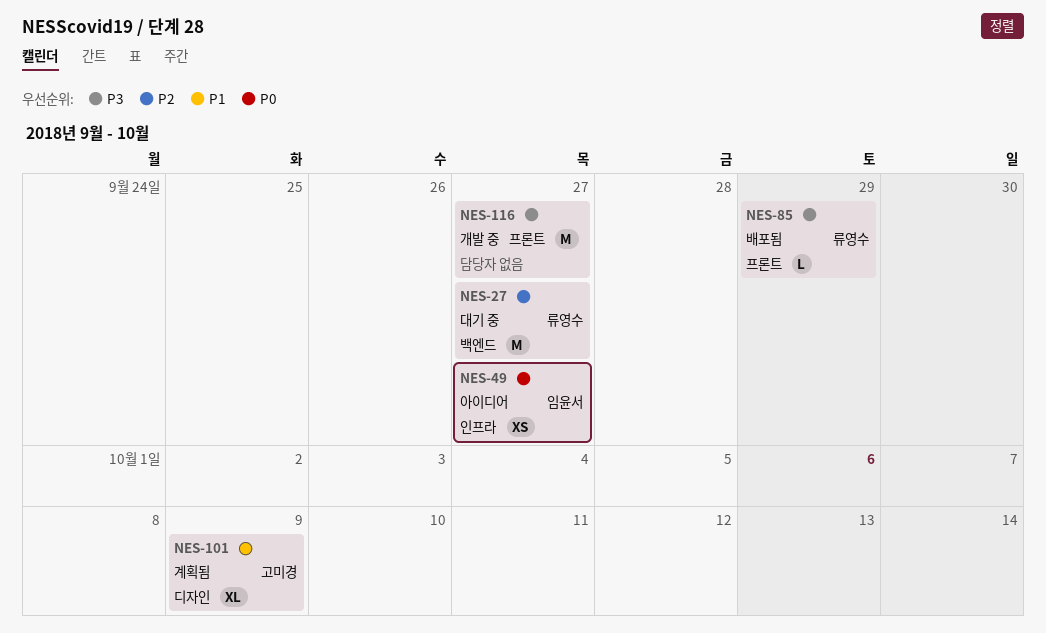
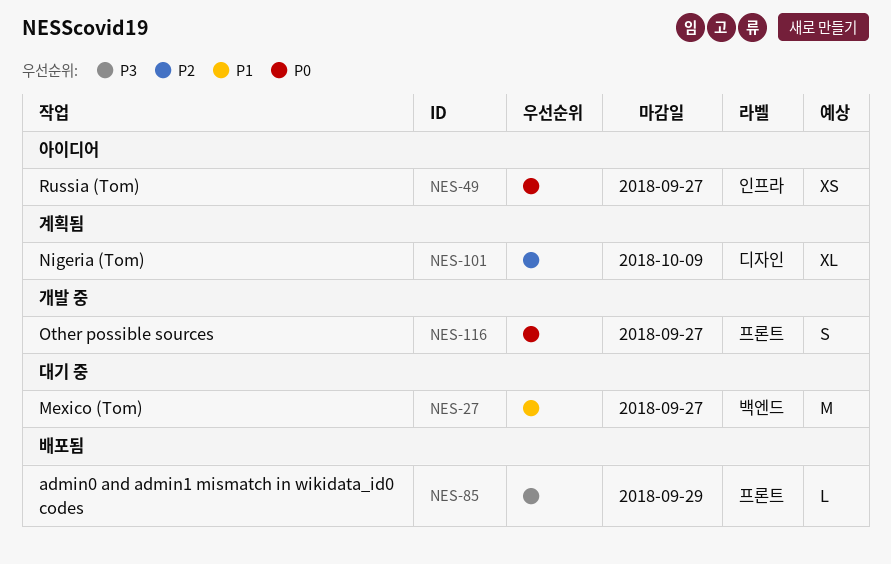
NES-27, priority: P2 -> P1
NES-101, priority: P1 -> P2
NES-116, priority: P3 -> P0
NES-116, estimate: M -> S

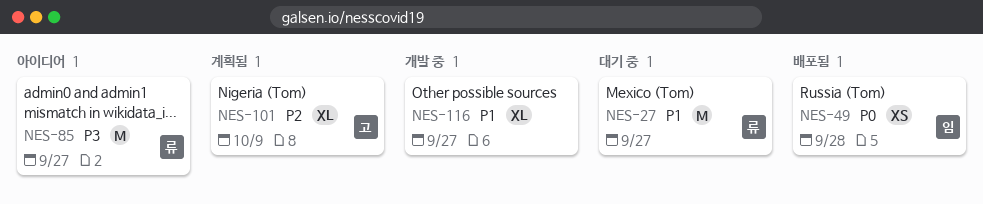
NES-49, status: 아이디어 -> 배포됨
NES-49, due: Sep 27 -> Sep 28
NES-85, status: 배포됨 -> 아이디어
NES-85, estimate: L -> M
NES-85, due: Sep 29 -> Sep 27
NES-116, priority: P0 -> P1
NES-116, estimate: S -> XL

